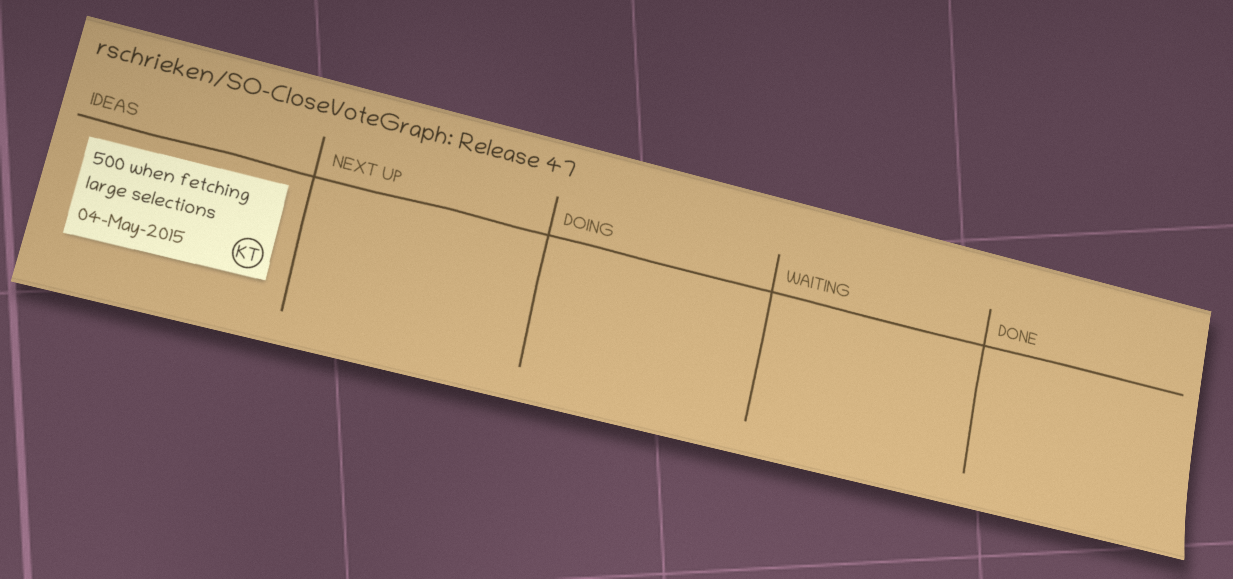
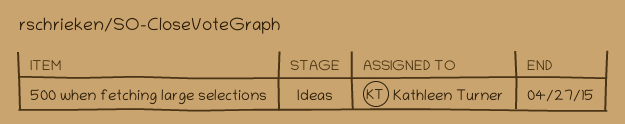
500 when fetching large selections, due: May 4 -> Apr 27

